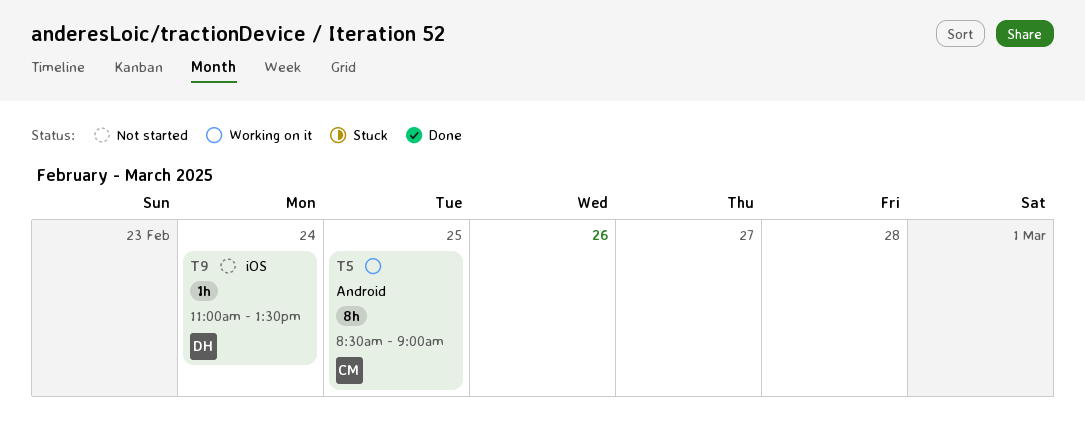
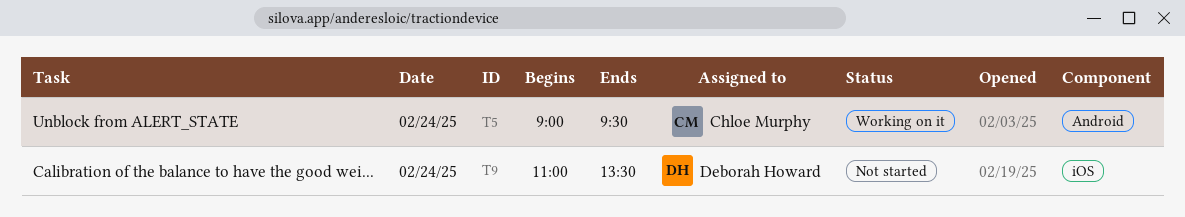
T5, day: Feb 25 -> Feb 24
T5, begins: 08:30 -> 09:00
T5, ends: 09:00 -> 09:30

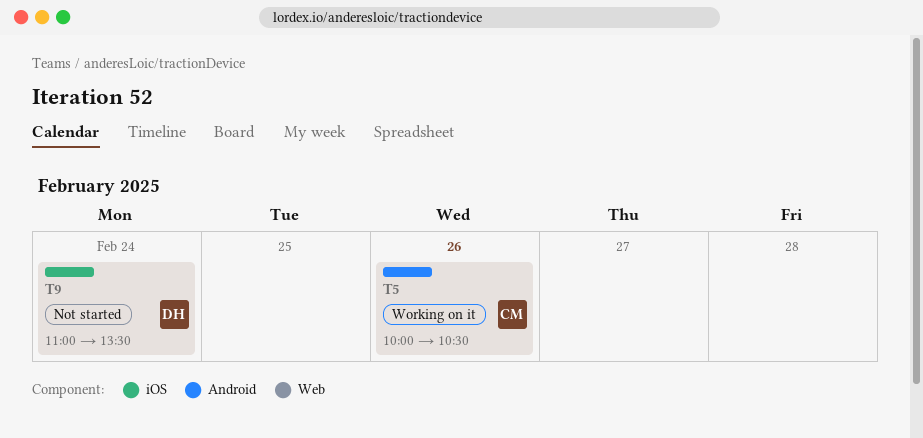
T5, day: Feb 24 -> Feb 26
T5, begins: 09:00 -> 10:00
T5, ends: 09:30 -> 10:30

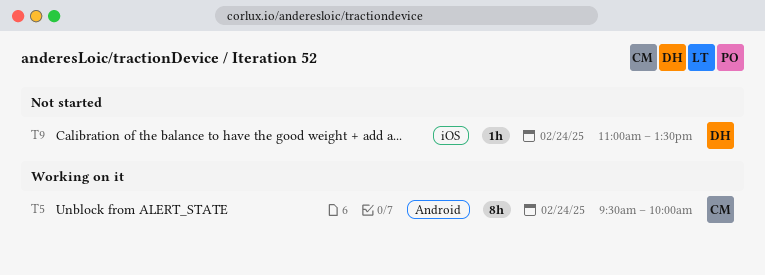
T5, day: Feb 26 -> Feb 24
T5, begins: 10:00 -> 09:30
T5, ends: 10:30 -> 10:00

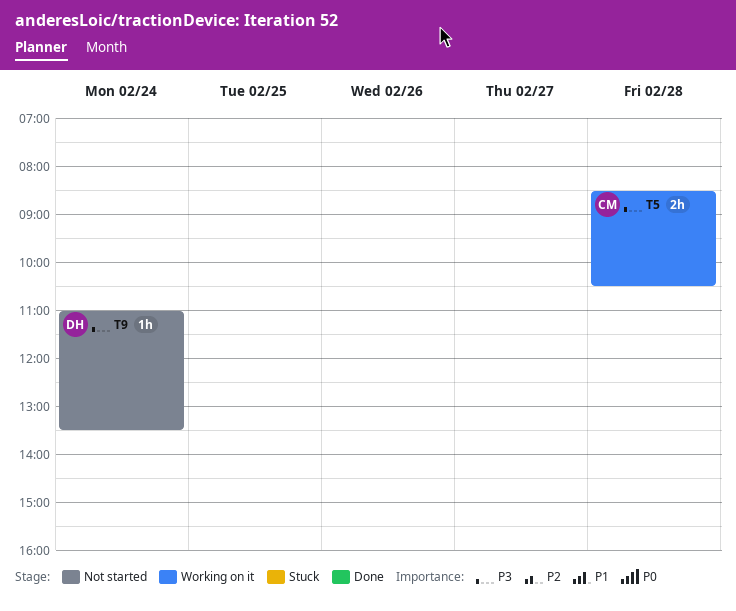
T5, estimate: 8h -> 2h
T5, day: Feb 24 -> Feb 28
T5, begins: 09:30 -> 08:30
T5, ends: 10:00 -> 10:30

